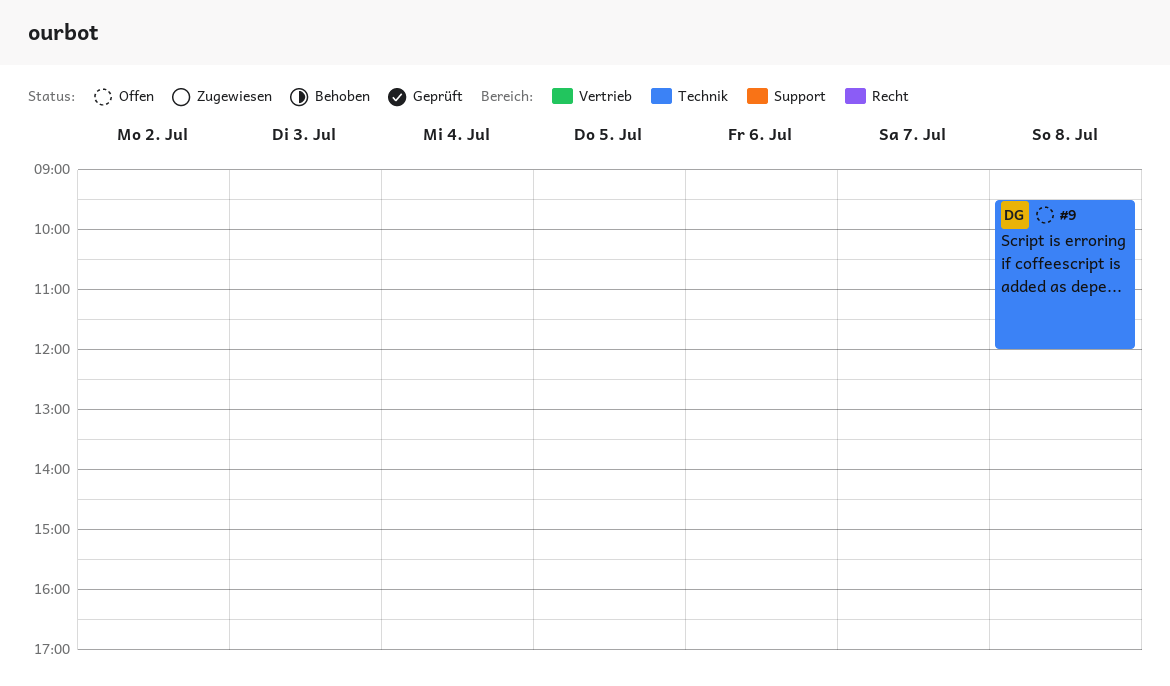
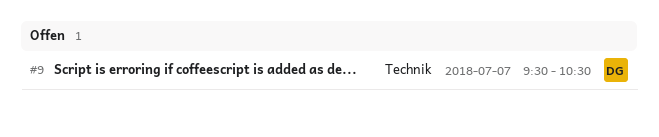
#9, day: Jul 8 -> Jul 7
#9, ends: 12:00 -> 10:30

